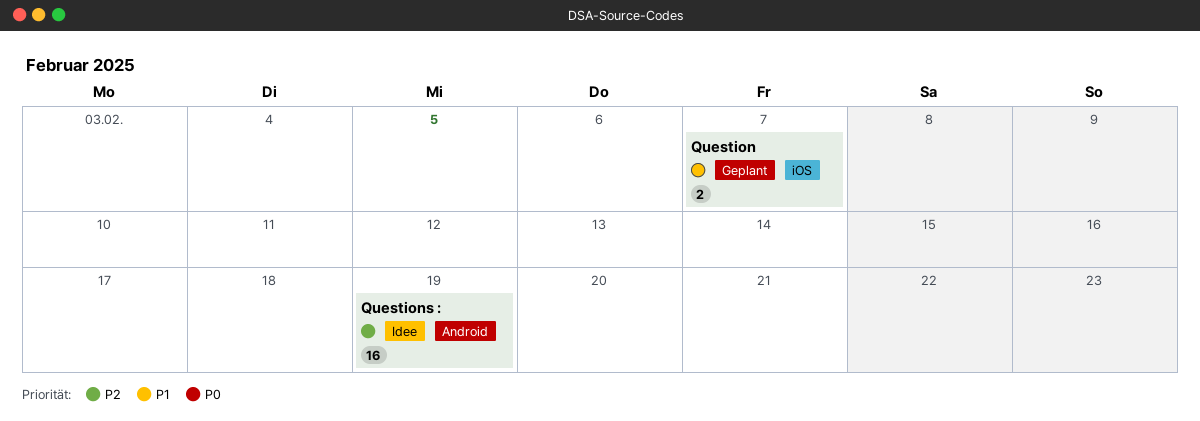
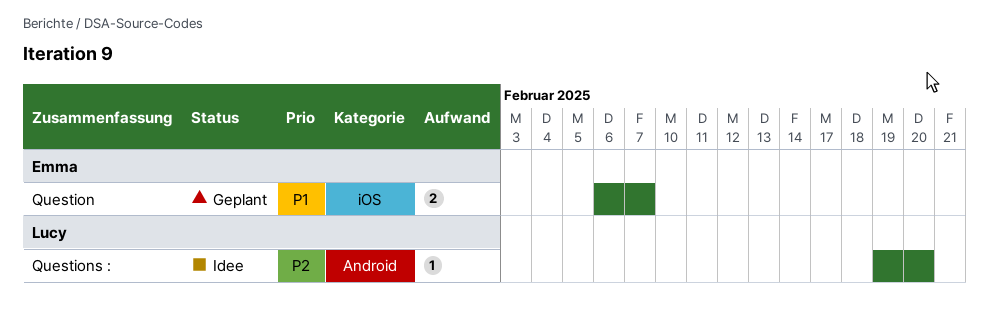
Questions :, estimate: 16 -> 1
Questions :, due: Feb 19 -> Feb 20

